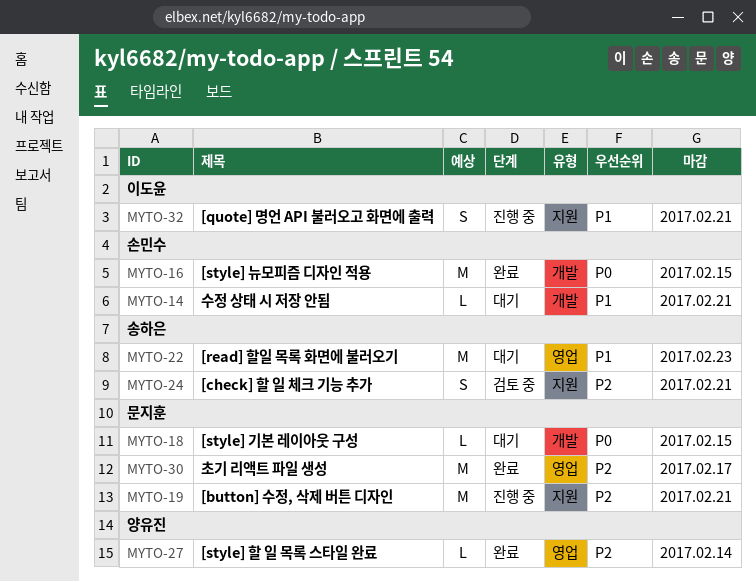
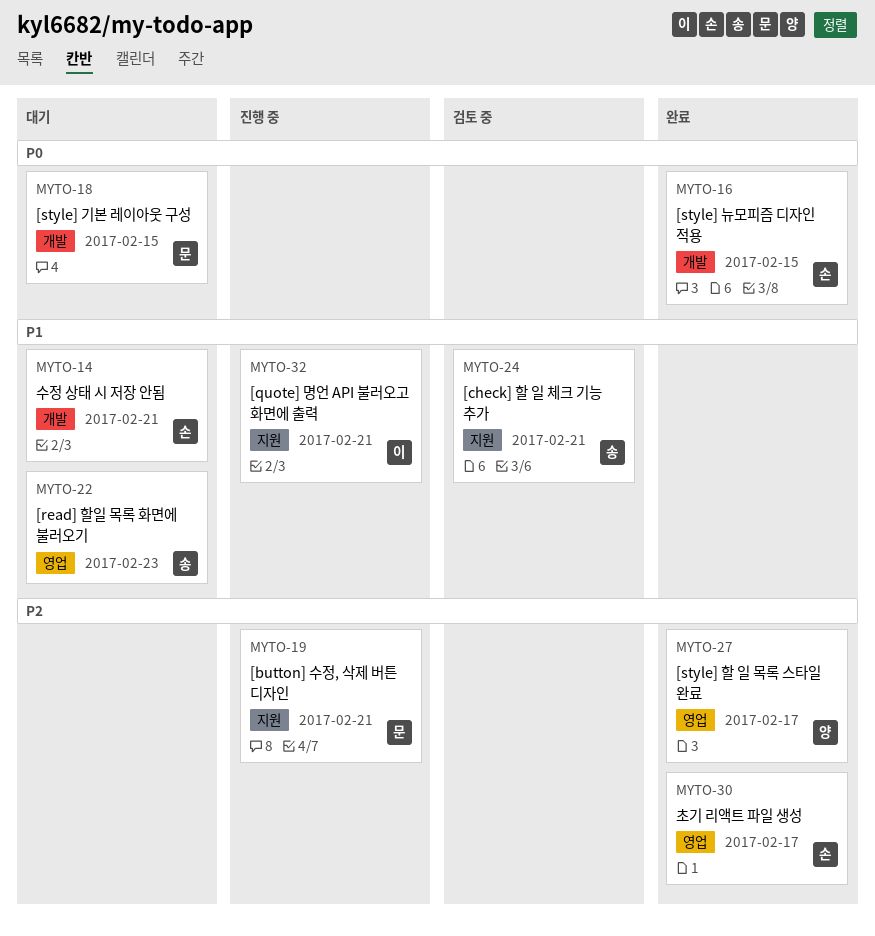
MYTO-24, priority: P2 -> P1
MYTO-27, due: Feb 14 -> Feb 17
MYTO-30, owner: 문지훈 -> 손민수

